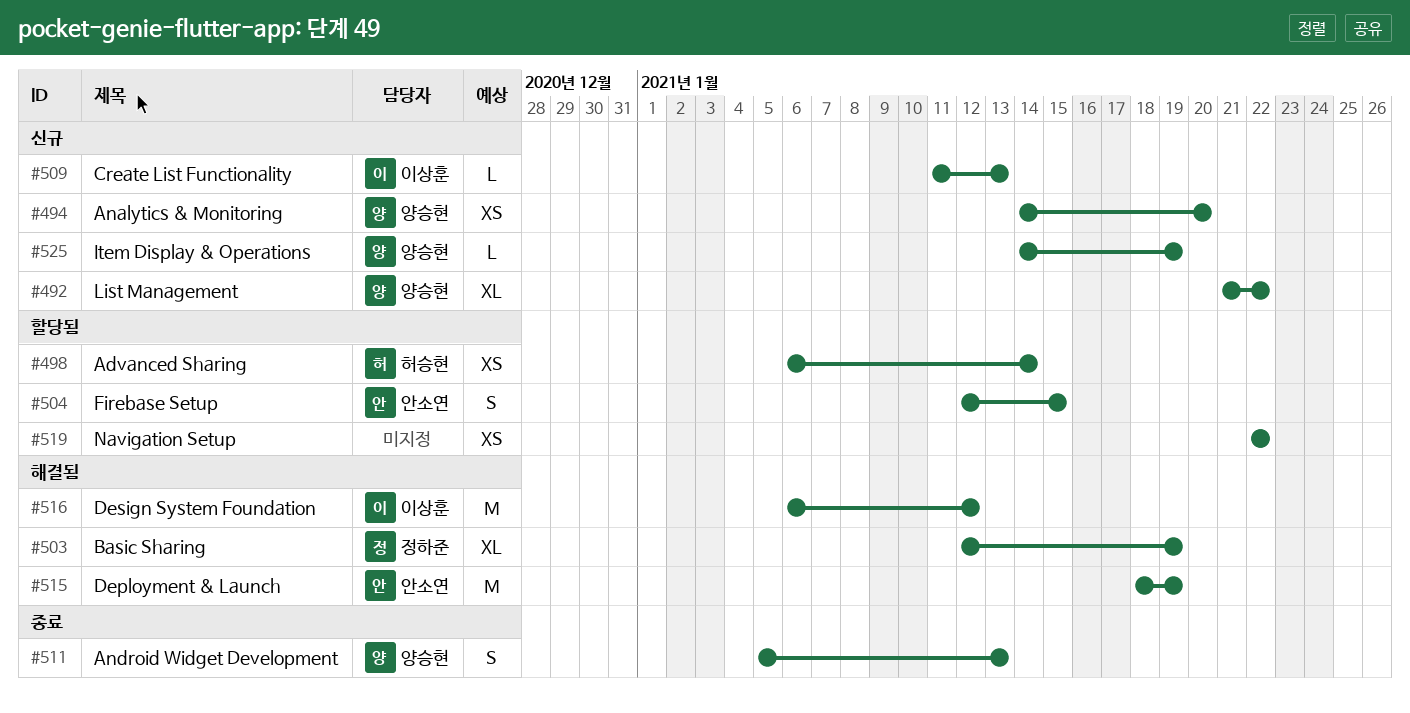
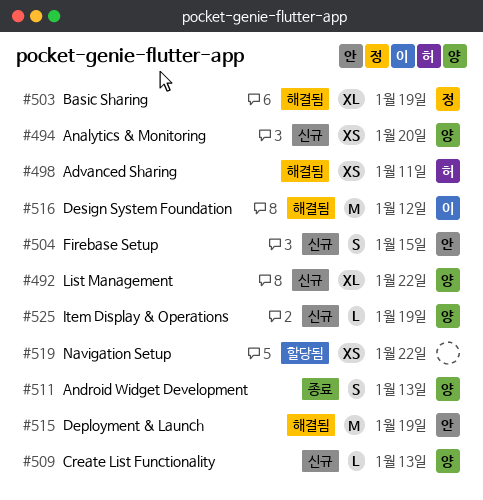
#498, status: 할당됨 -> 해결됨
#498, due: Jan 14 -> Jan 11
#504, status: 할당됨 -> 신규
#509, owner: 이상훈 -> 양승현

